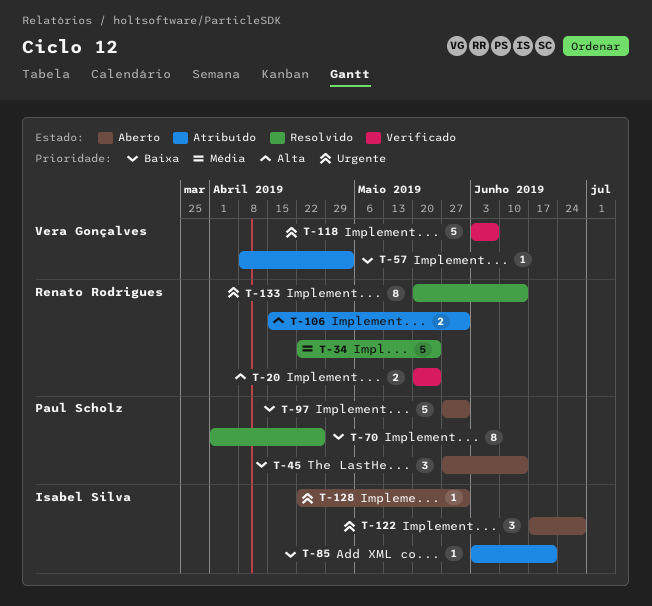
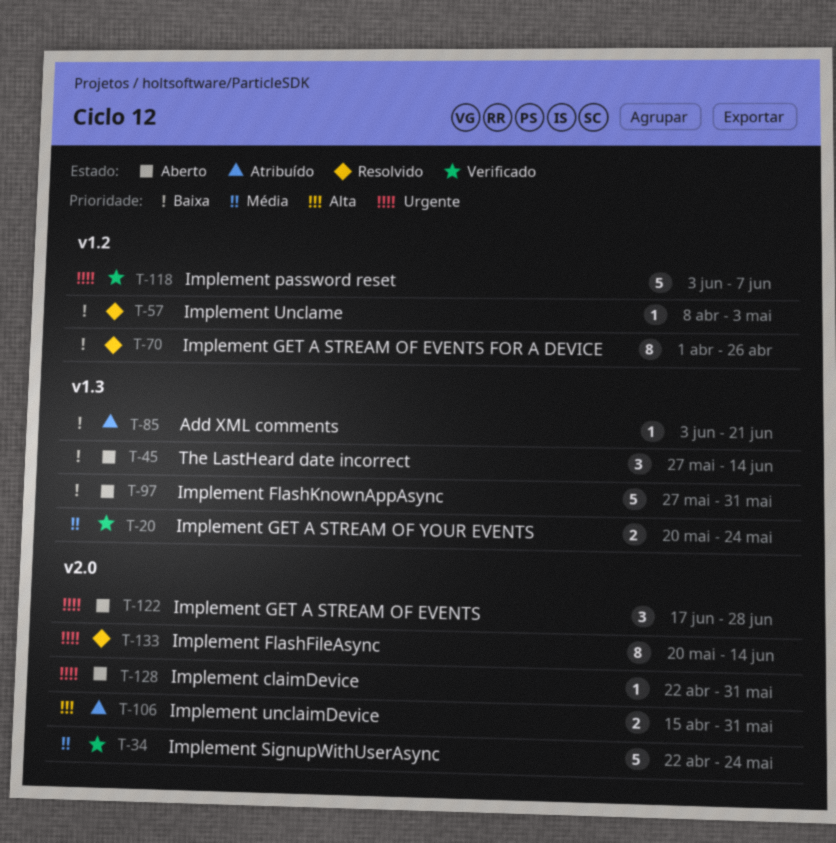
T-20, priority: Alta -> Média
T-34, status: Resolvido -> Verificado
T-57, status: Atribuído -> Resolvido

